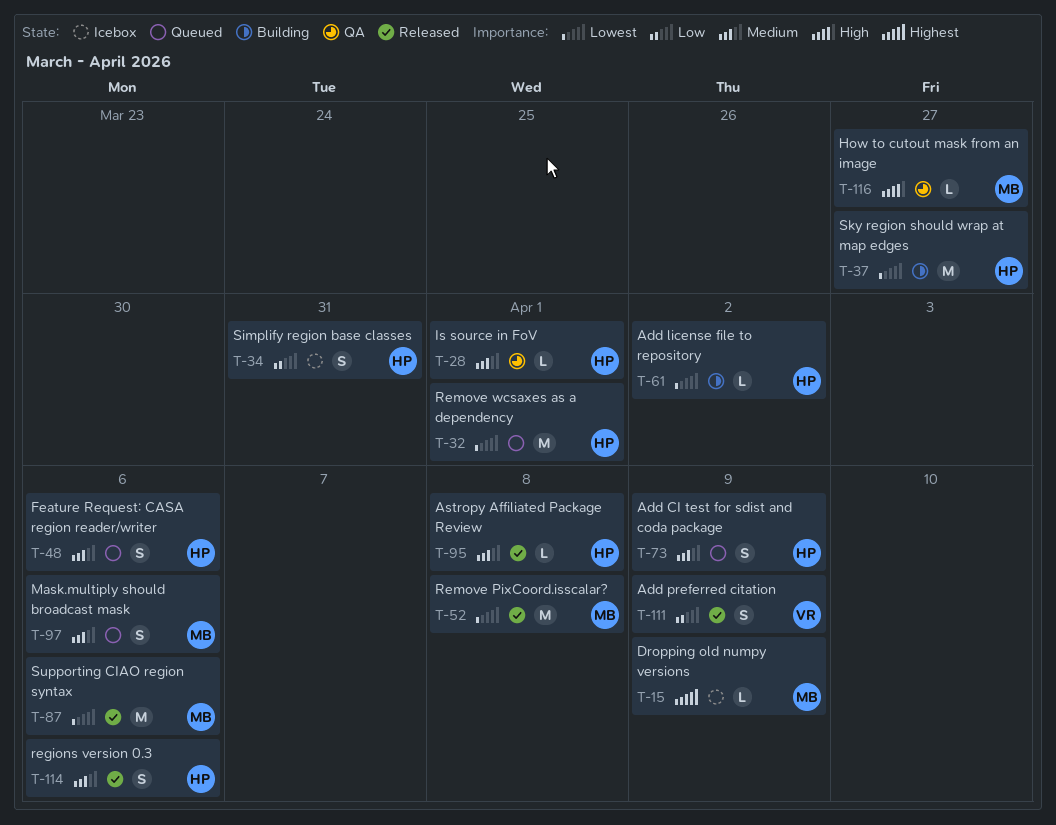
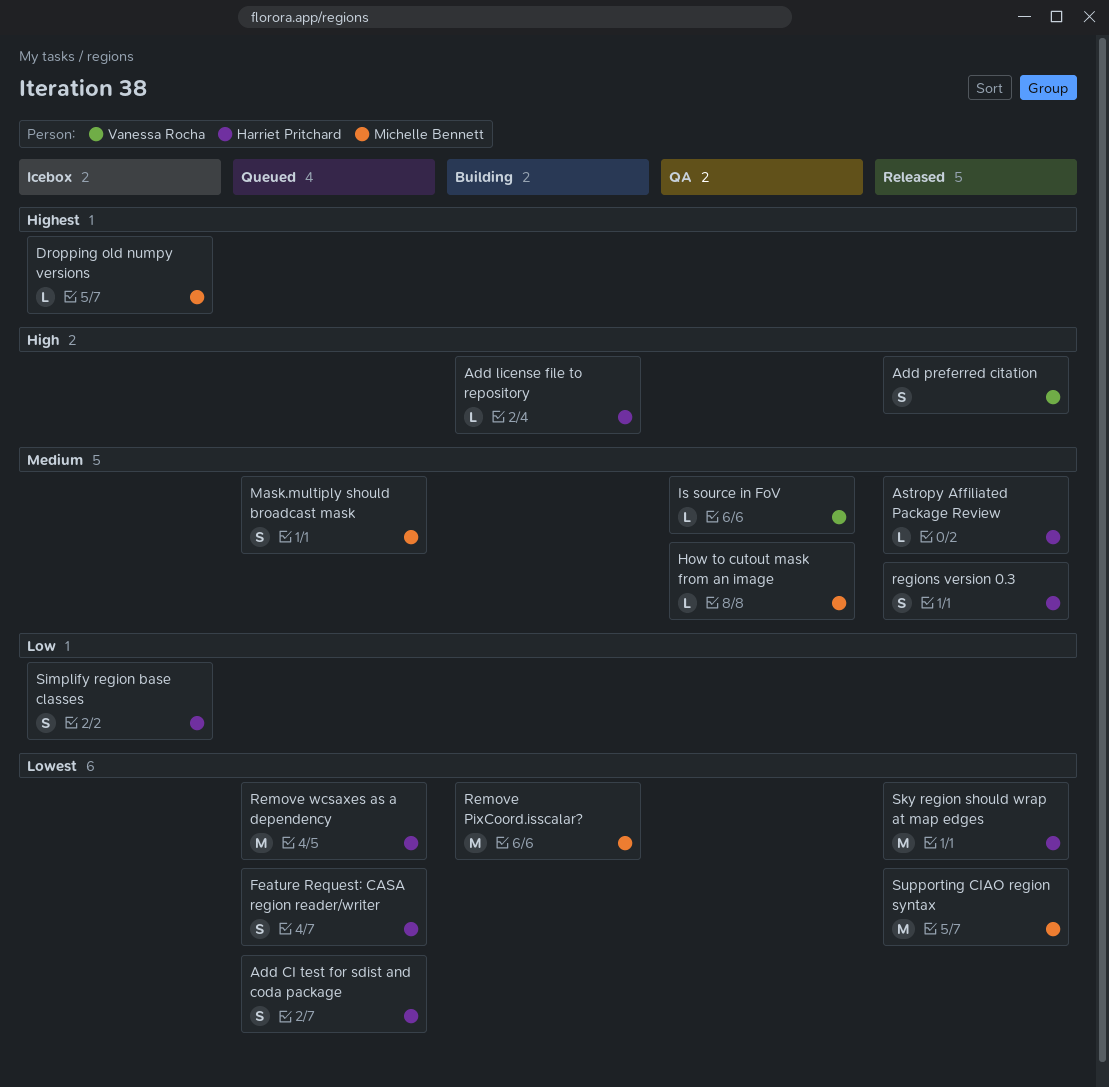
Add CI test for sdist and coda package, priority: Medium -> Lowest
Add license file to repository, priority: Lowest -> High
Add preferred citation, priority: Low -> High
Feature Request: CASA region reader/writer, priority: Medium -> Lowest
How to cutout mask from an image, priority: High -> Medium
Is source in FoV, owner: Harriet Pritchard -> Vanessa Rocha
Remove PixCoord.isscalar?, status: Released -> Building
Sky region should wrap at map edges, status: Building -> Released

